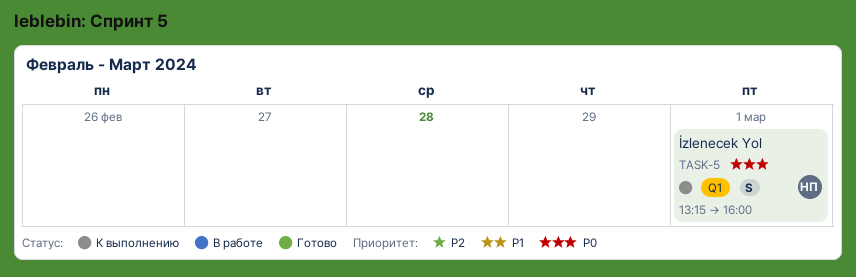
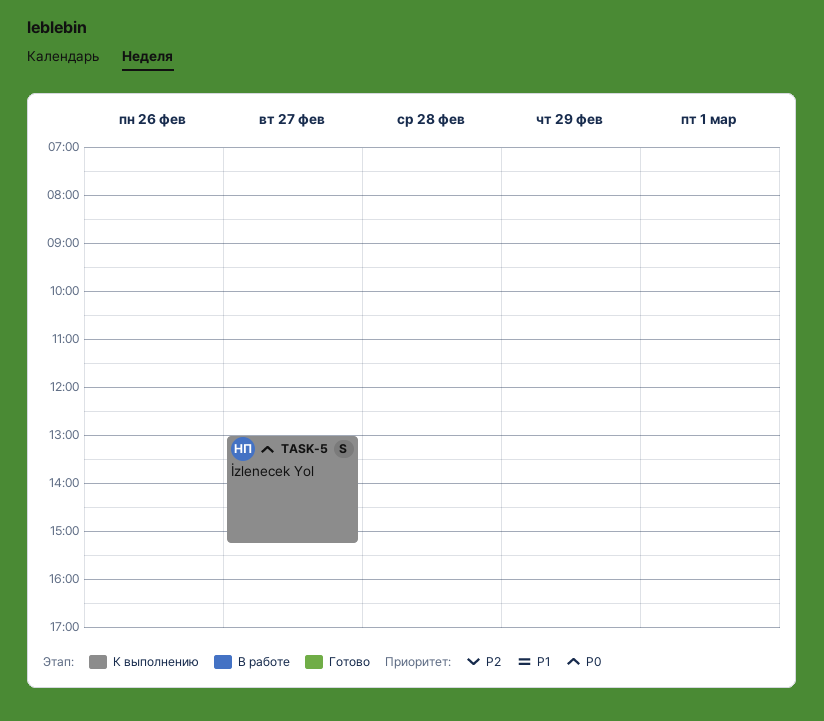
TASK-5, day: Mar 1 -> Feb 27
TASK-5, begins: 13:15 -> 13:00
TASK-5, ends: 16:00 -> 15:15

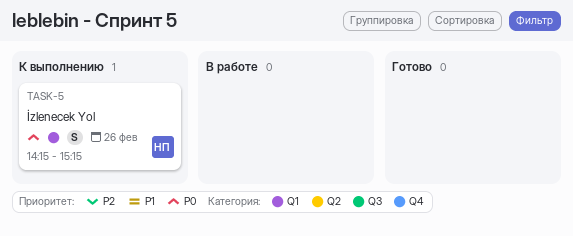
TASK-5, day: Feb 27 -> Feb 26
TASK-5, begins: 13:00 -> 14:15

